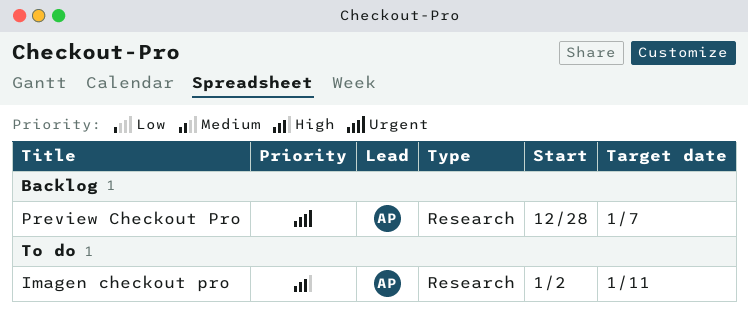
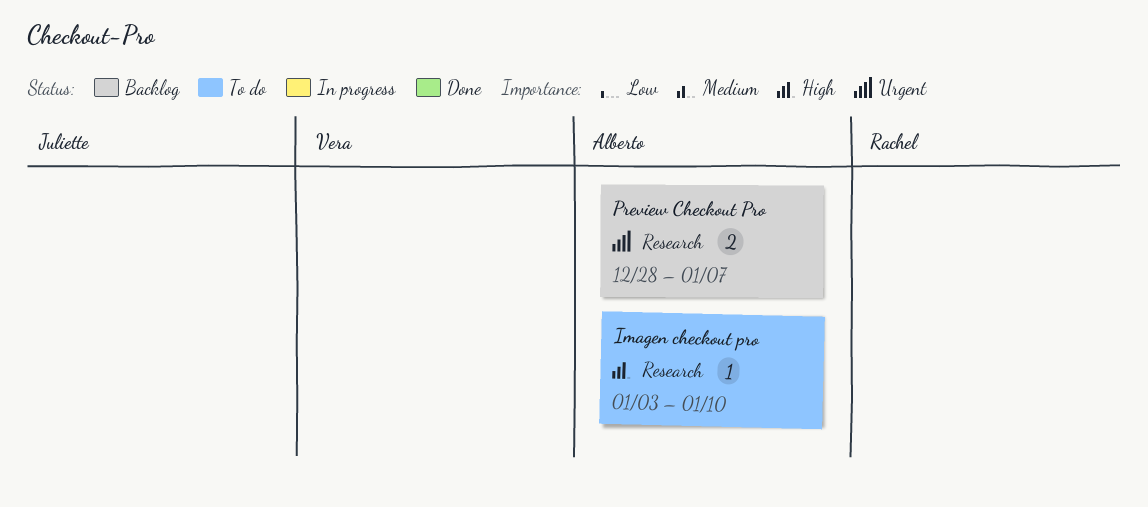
Imagen checkout pro, start: Jan 2 -> Jan 3
Imagen checkout pro, due: Jan 11 -> Jan 10

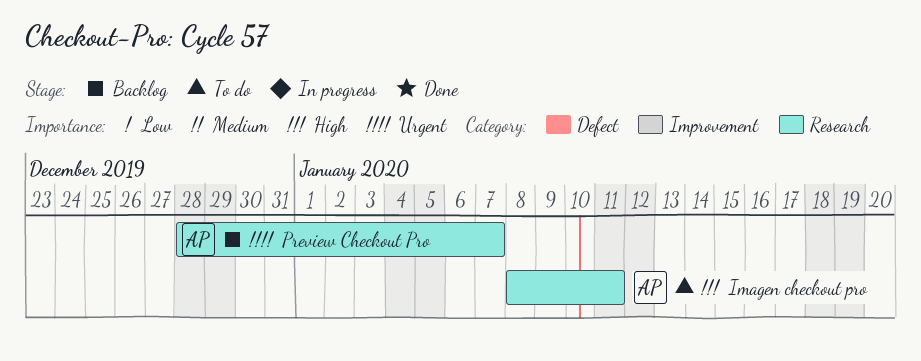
Imagen checkout pro, start: Jan 3 -> Jan 8
Imagen checkout pro, due: Jan 10 -> Jan 11

